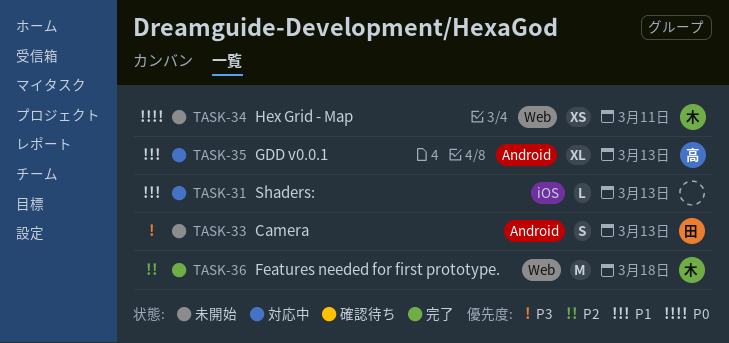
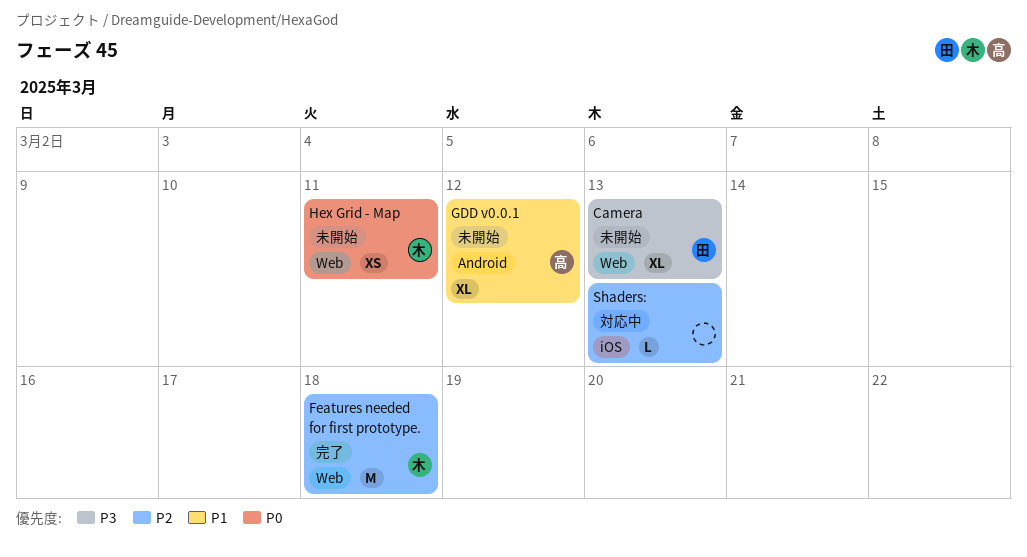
Camera, label: Android -> Web
Camera, estimate: S -> XL
GDD v0.0.1, status: 対応中 -> 未開始
GDD v0.0.1, due: Mar 13 -> Mar 12
Shaders:, priority: P1 -> P2

